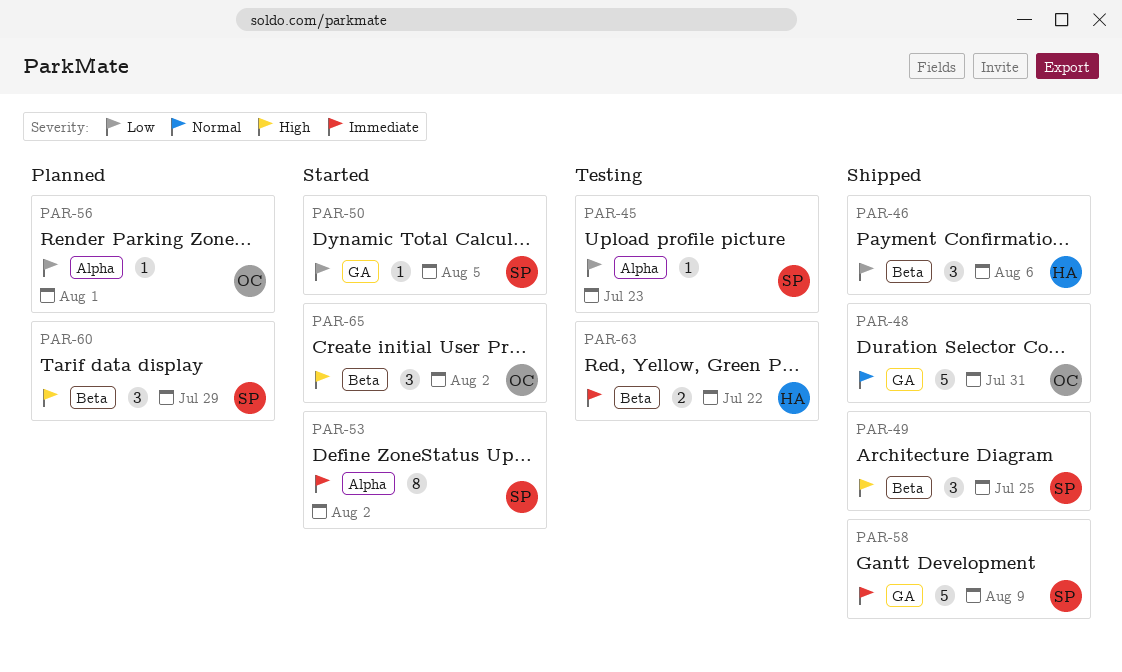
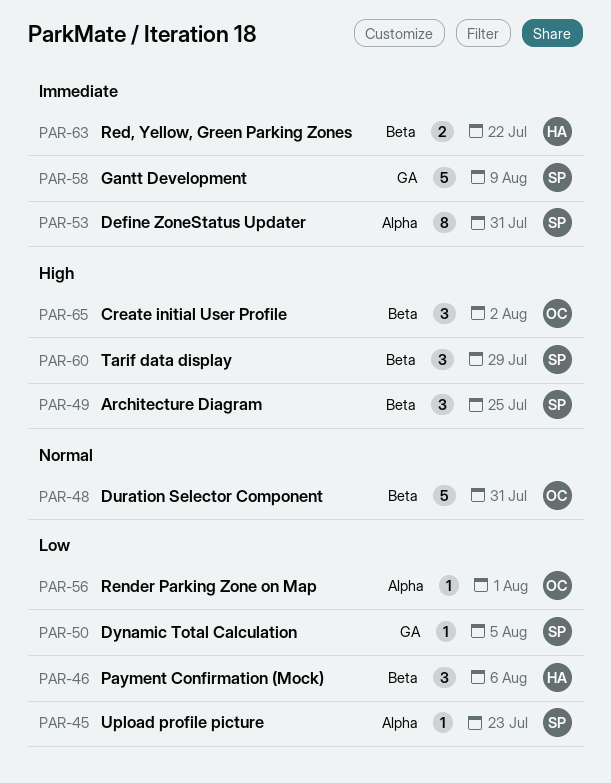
PAR-48, label: GA -> Beta
PAR-53, due: Aug 2 -> Jul 31

